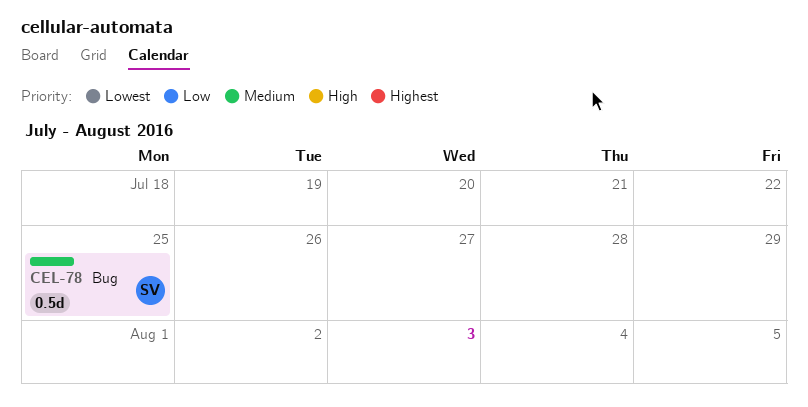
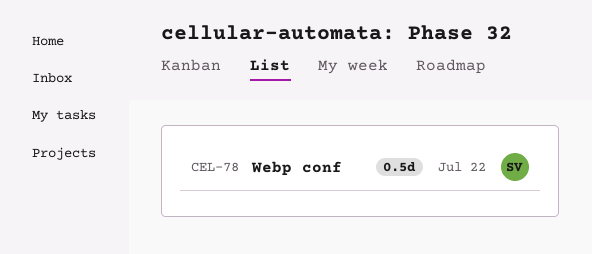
CEL-78, due: Jul 25 -> Jul 22

